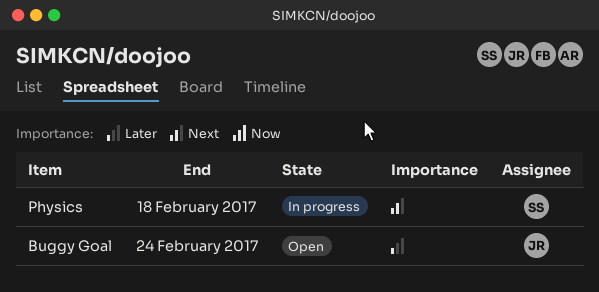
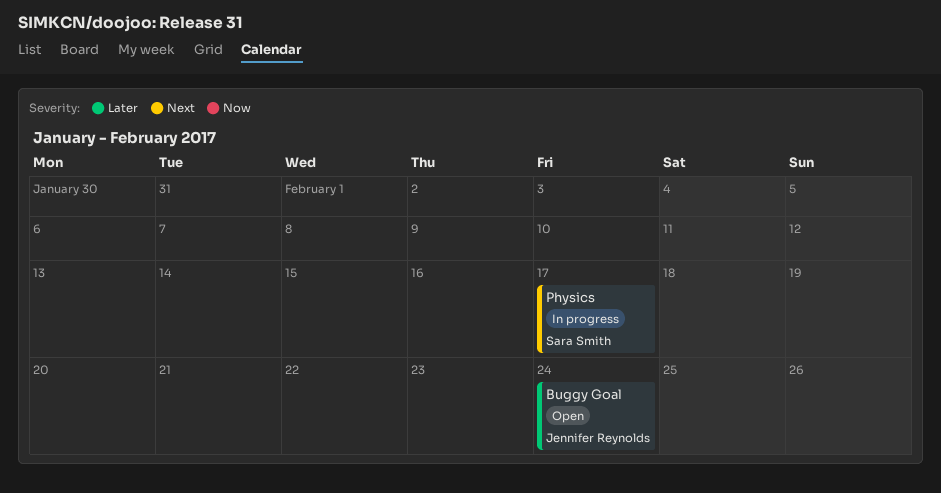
Physics, due: Feb 18 -> Feb 17

